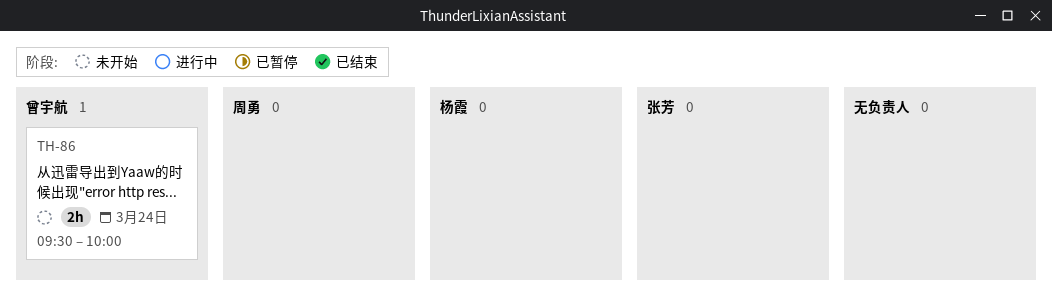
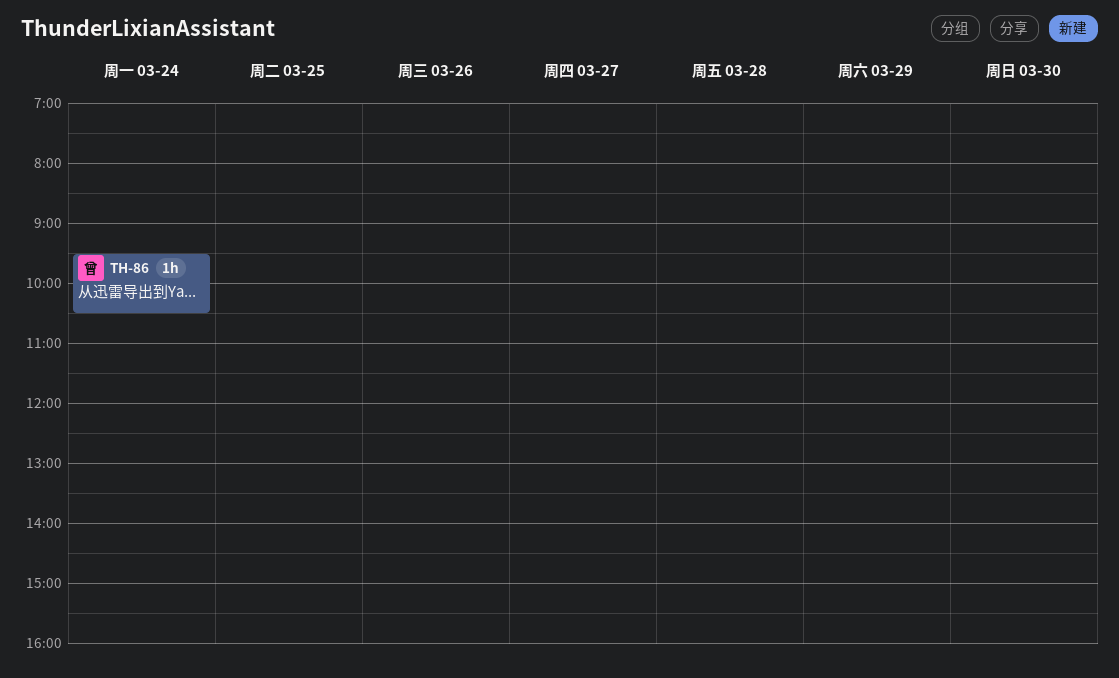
TH-86, estimate: 2h -> 1h
TH-86, ends: 10:00 -> 10:30

